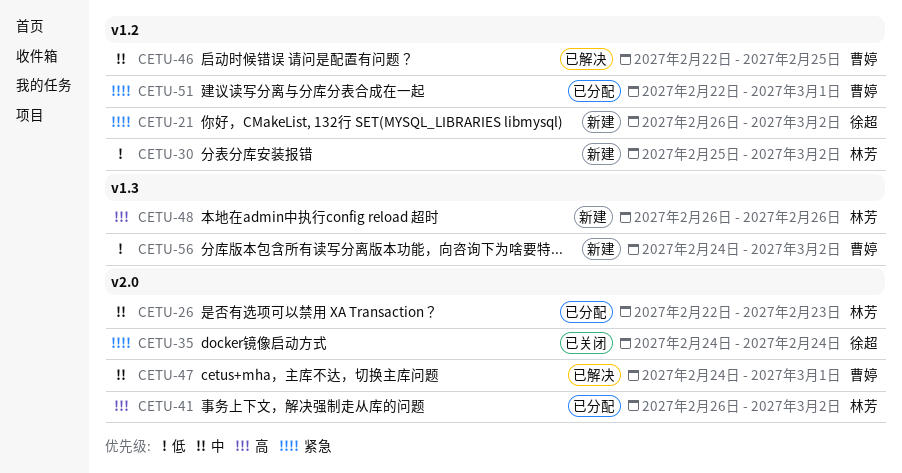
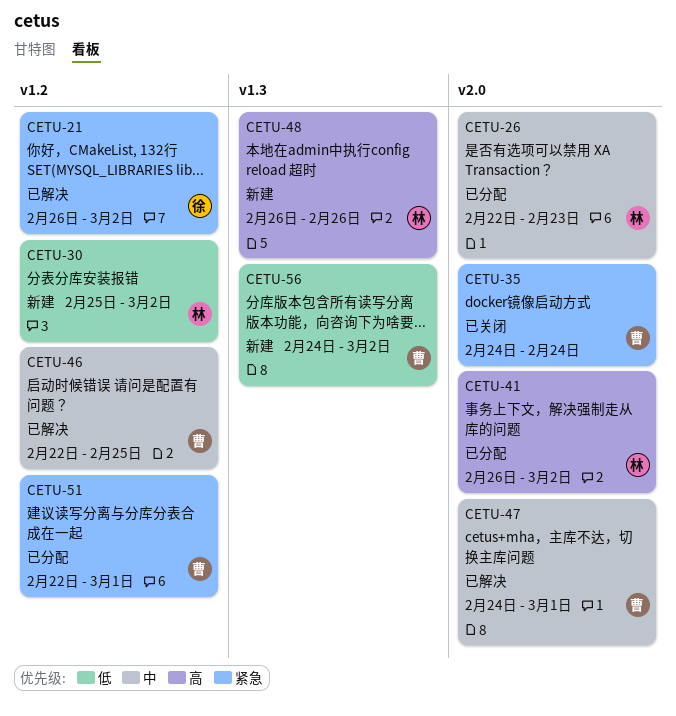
CETU-21, status: 新建 -> 已解决
CETU-35, owner: 徐超 -> 曹婷

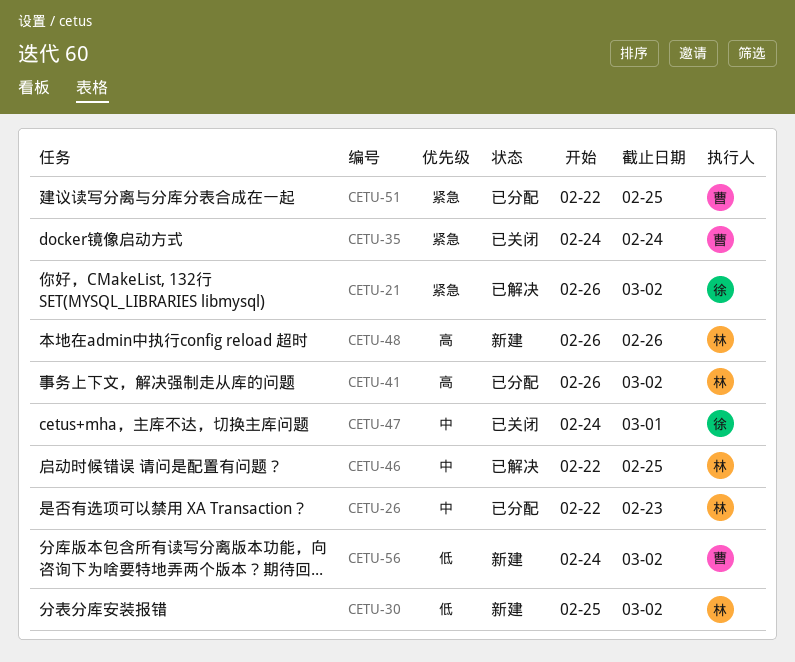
CETU-46, owner: 曹 -> 林
CETU-47, status: 已解决 -> 已关闭
CETU-47, owner: 曹 -> 徐
CETU-51, due: Mar 1 -> Feb 25

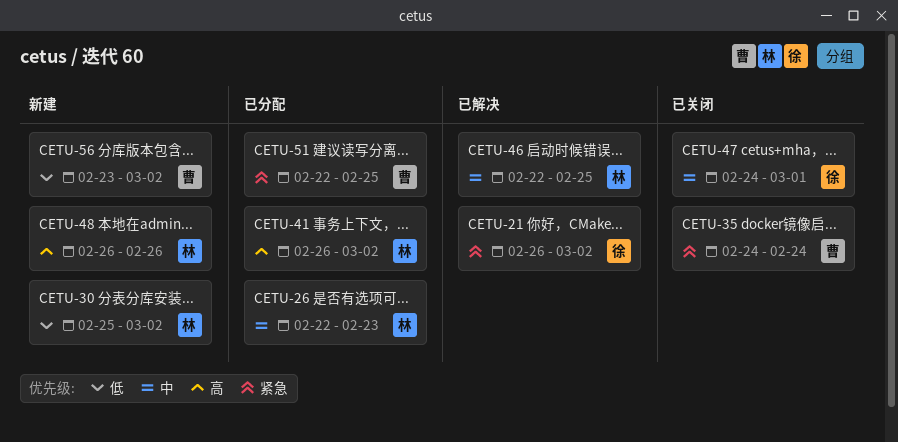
CETU-56, start: Feb 24 -> Feb 23

